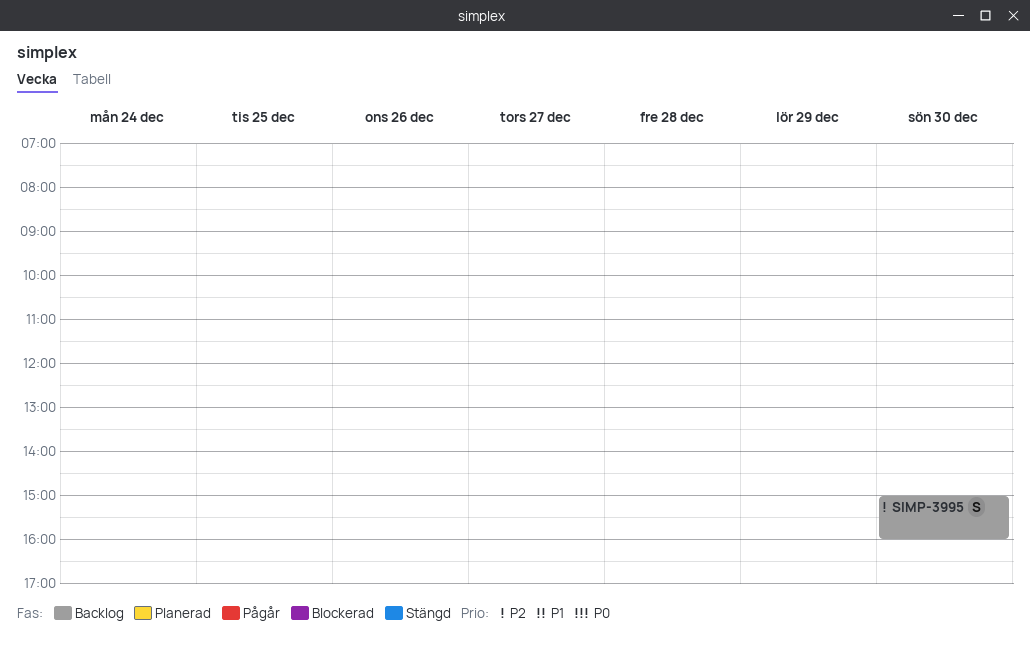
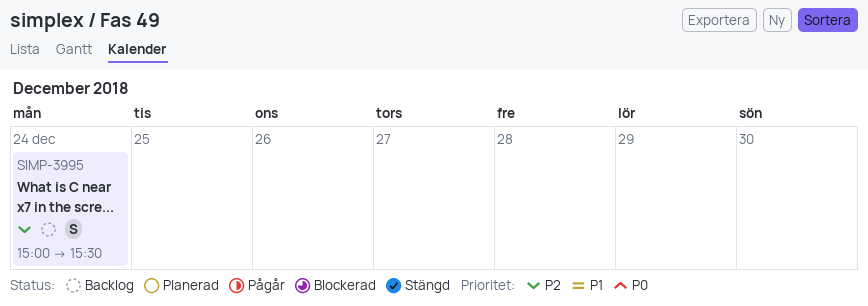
SIMP-3995, day: Dec 30 -> Dec 24
SIMP-3995, ends: 16:00 -> 15:30

